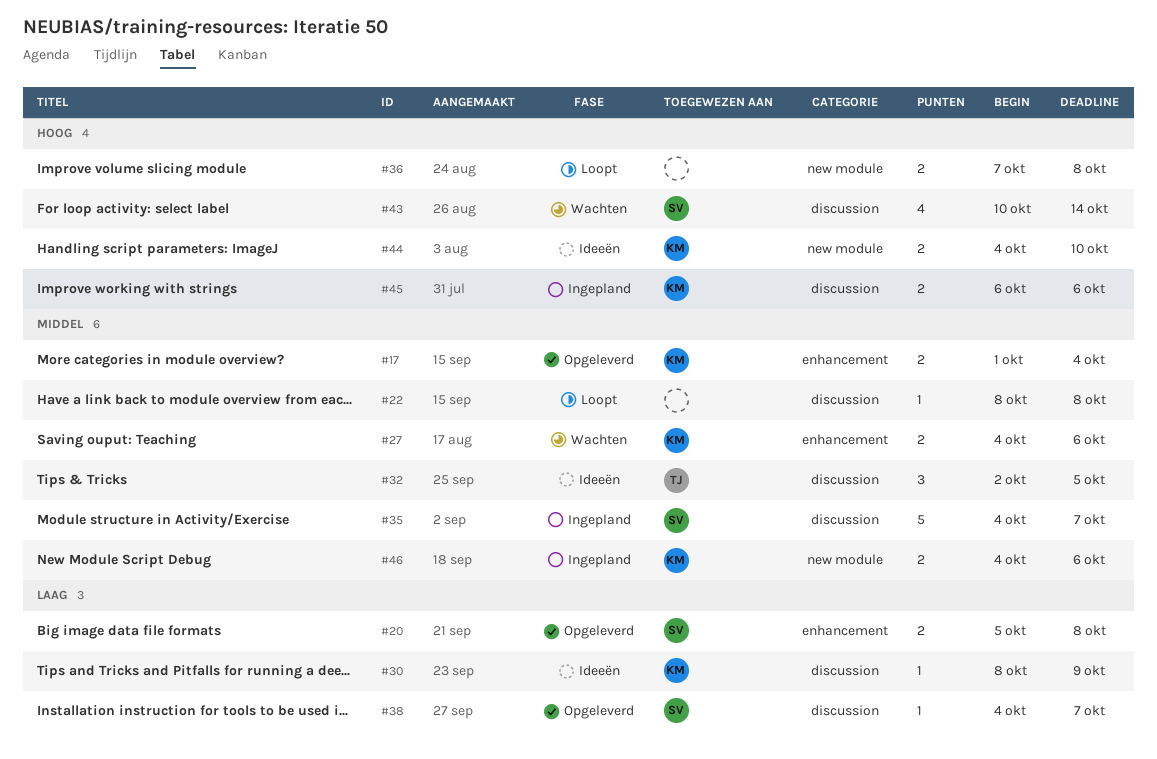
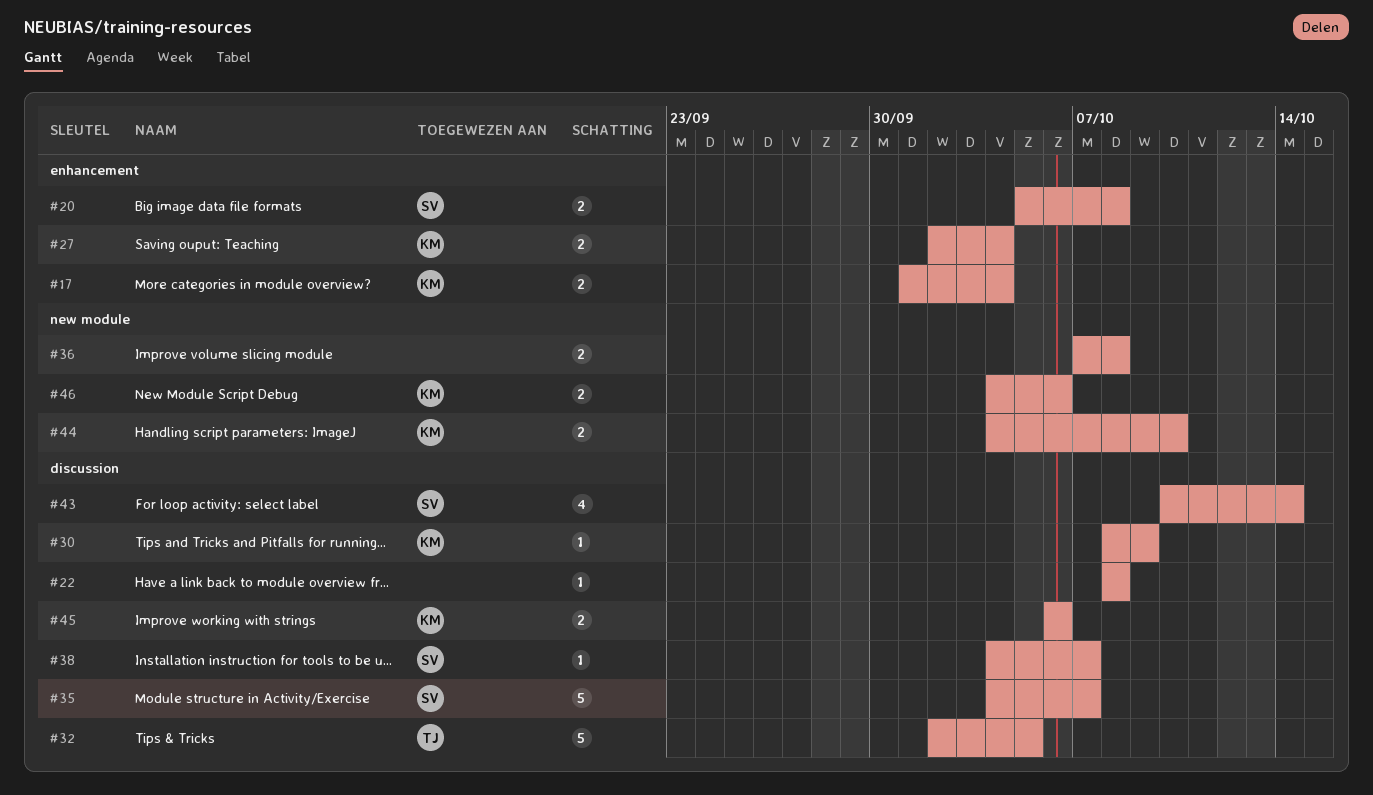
#27, start: Oct 4 -> Oct 2
#27, due: Oct 6 -> Oct 4
#32, estimate: 3 -> 5

